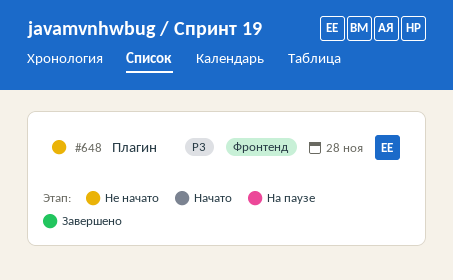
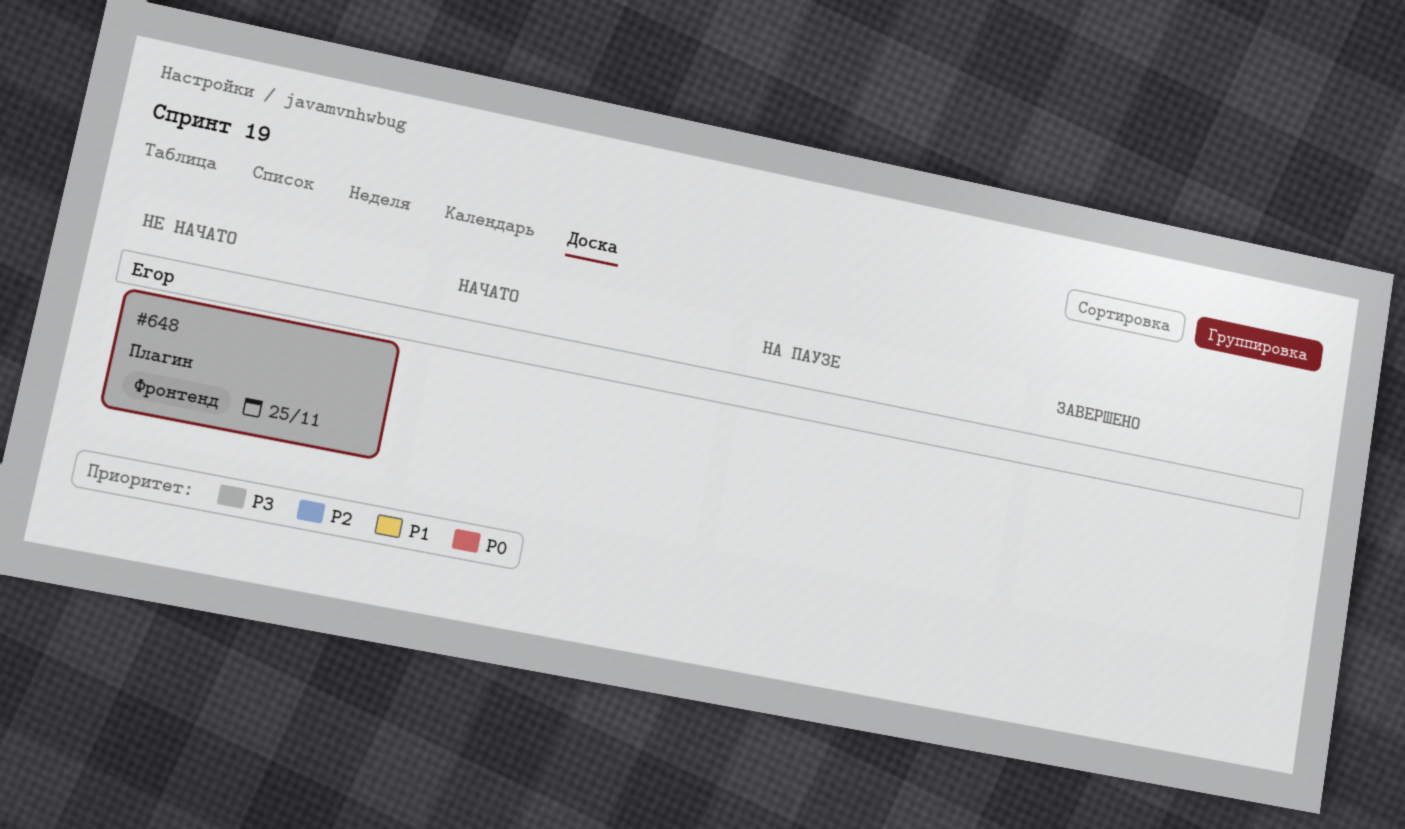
#648, due: Nov 28 -> Nov 25

